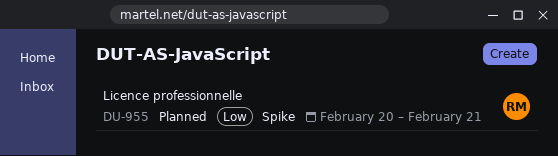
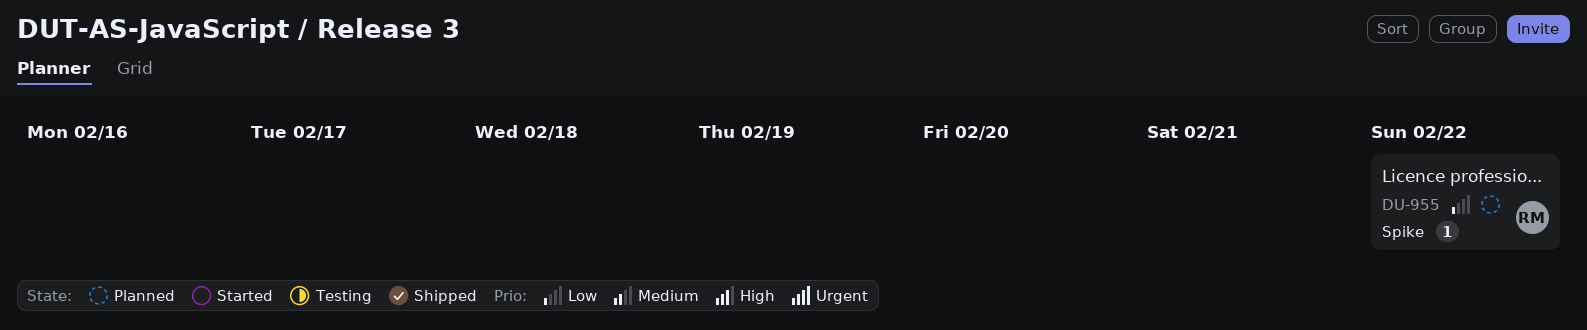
DU-955, due: Feb 21 -> Feb 22

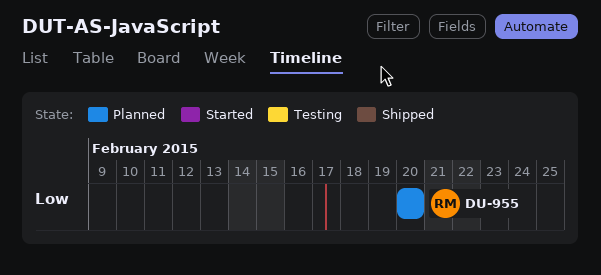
DU-955, due: Feb 22 -> Feb 20

